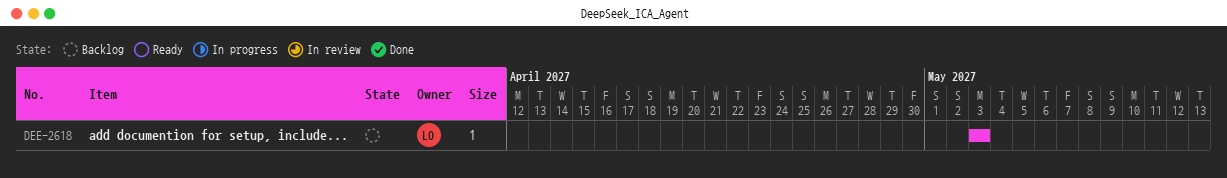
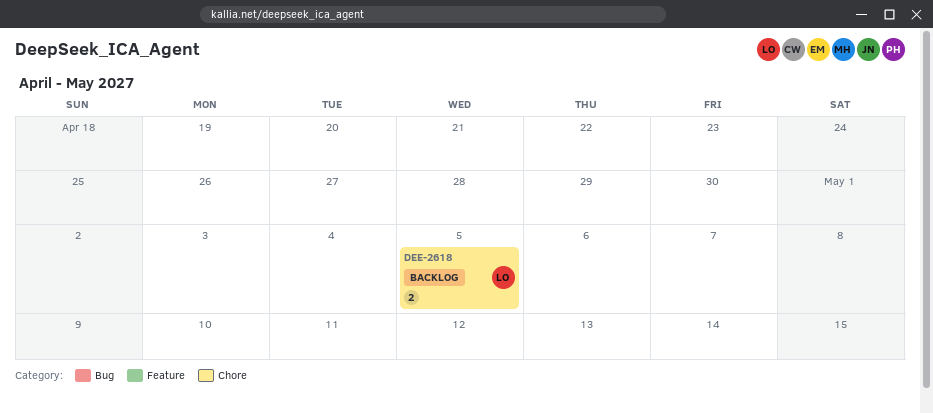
DEE-2618, estimate: 1 -> 2
DEE-2618, due: May 3 -> May 5

